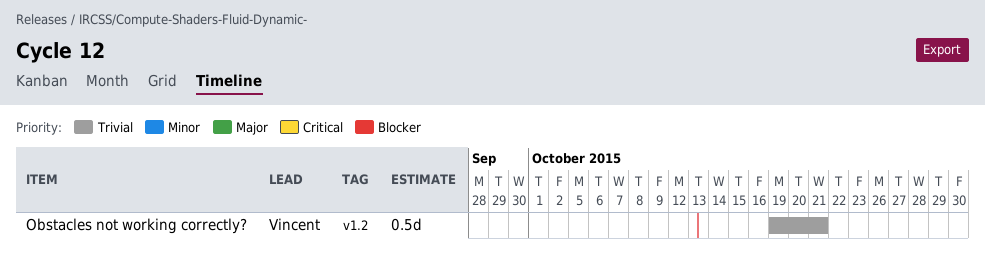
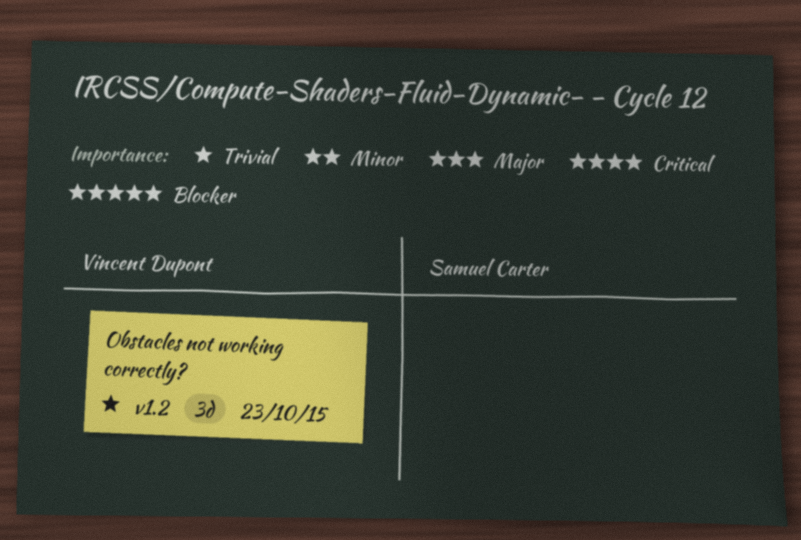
Obstacles not working correctly?, estimate: 0.5d -> 3d
Obstacles not working correctly?, due: Oct 21 -> Oct 23

